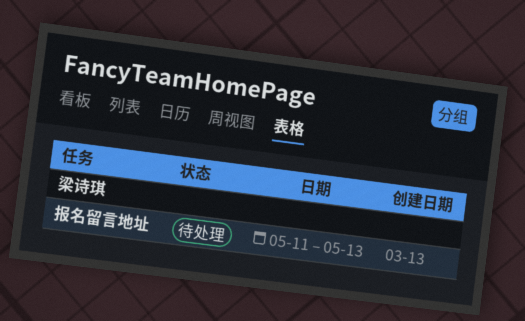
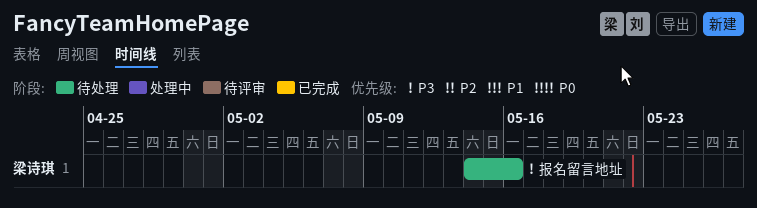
报名留言地址, start: May 11 -> May 14
报名留言地址, due: May 13 -> May 16

